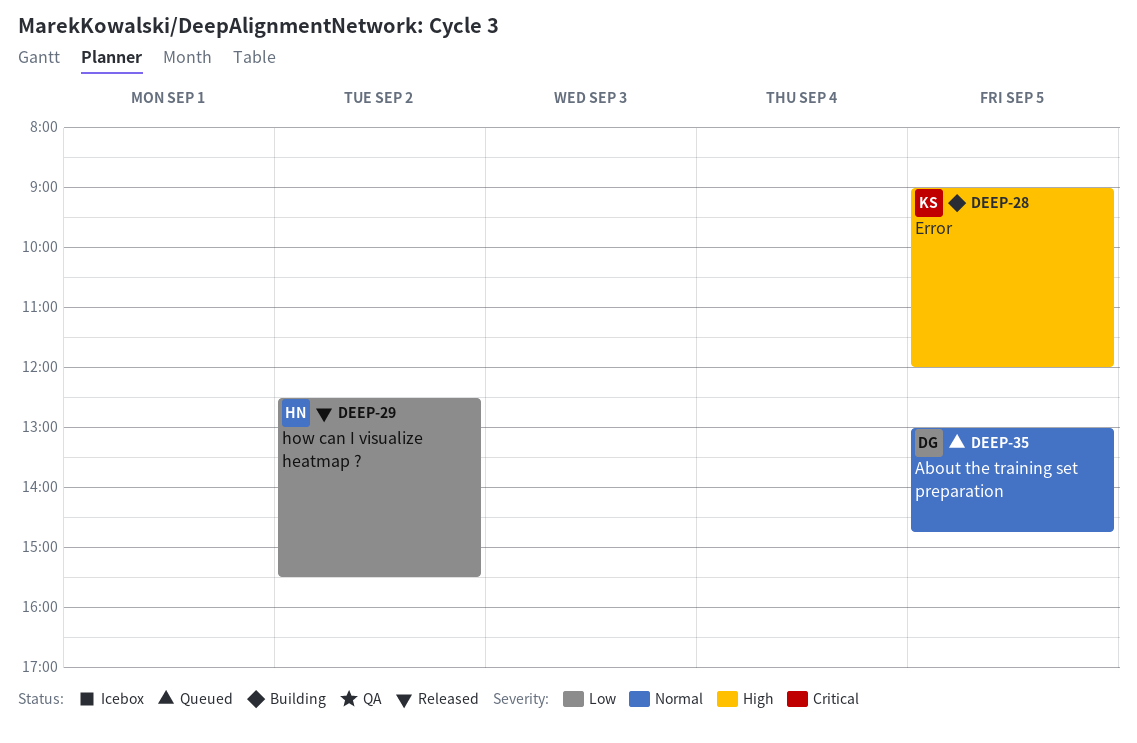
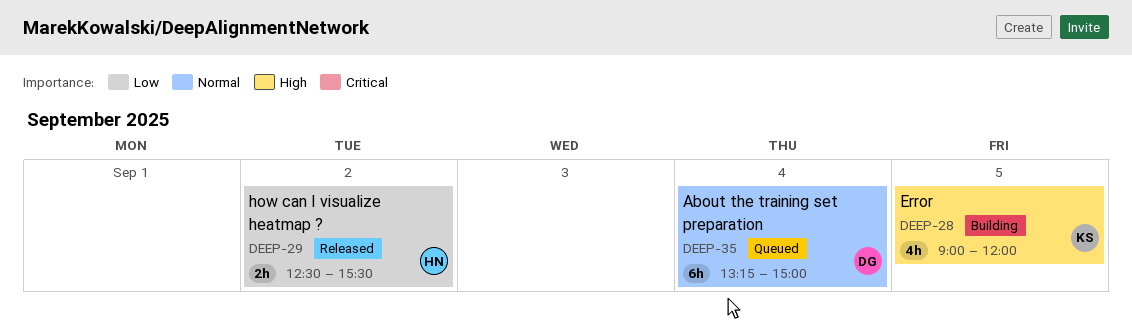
DEEP-35, day: Sep 5 -> Sep 4
DEEP-35, begins: 13:00 -> 13:15
DEEP-35, ends: 14:45 -> 15:00

